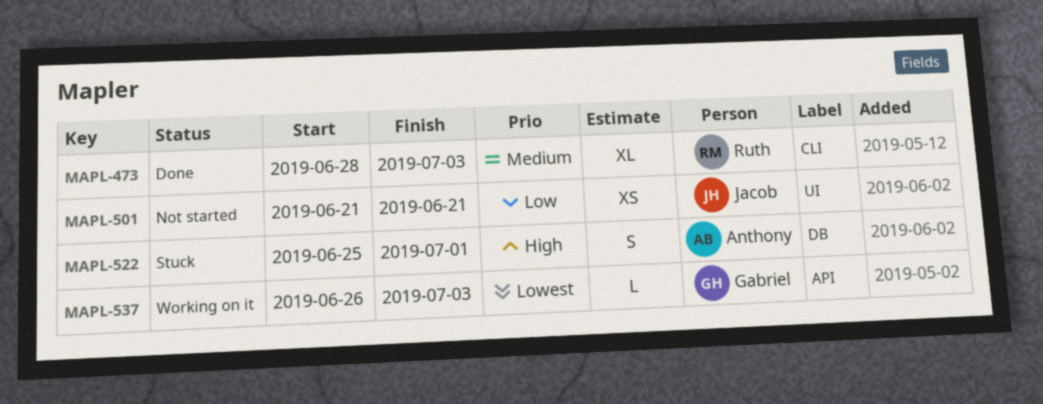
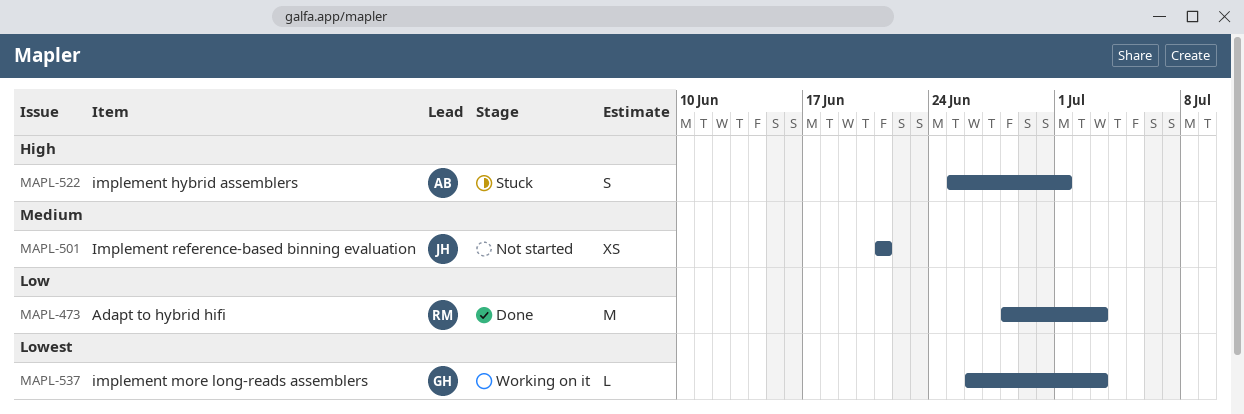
MAPL-473, priority: Medium -> Low
MAPL-473, estimate: XL -> M
MAPL-501, priority: Low -> Medium

